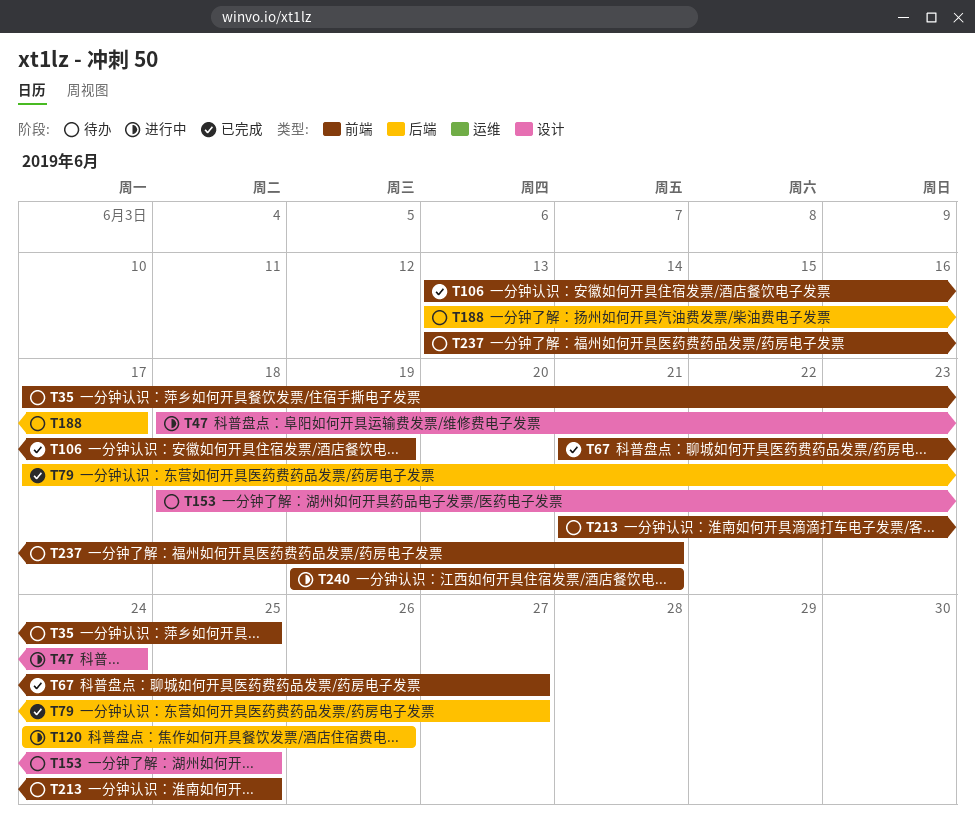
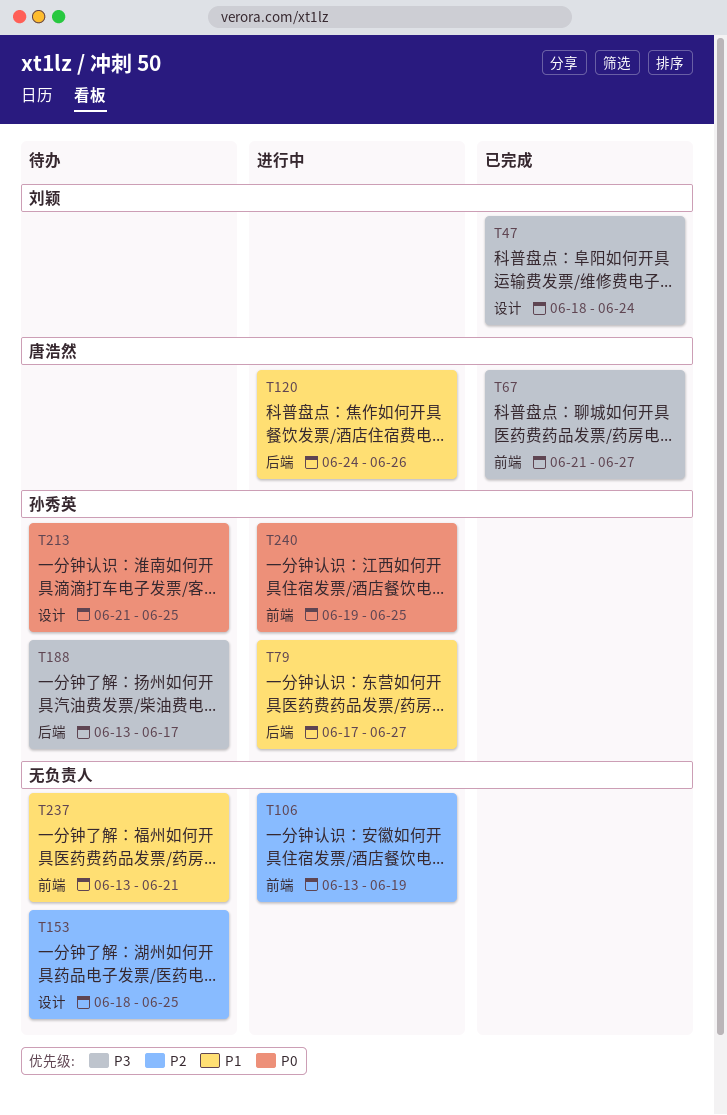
T35: present -> none
T47, status: 进行中 -> 已完成
T79, status: 已完成 -> 进行中
T106, status: 已完成 -> 进行中
T213, label: 前端 -> 设计
T240, due: Jun 21 -> Jun 25

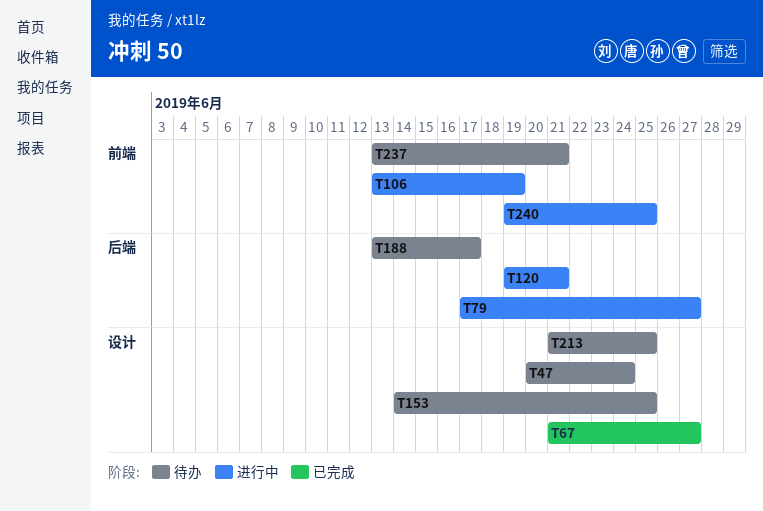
T47, status: 已完成 -> 待办
T47, start: Jun 18 -> Jun 20
T67, label: 前端 -> 设计
T120, start: Jun 24 -> Jun 19
T120, due: Jun 26 -> Jun 21
T153, start: Jun 18 -> Jun 14

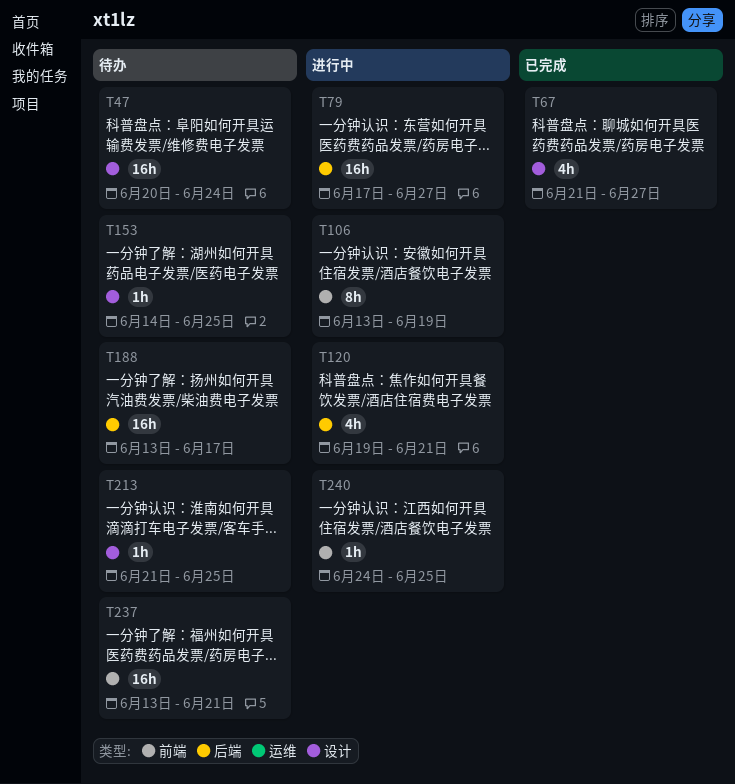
T240, start: Jun 19 -> Jun 24

